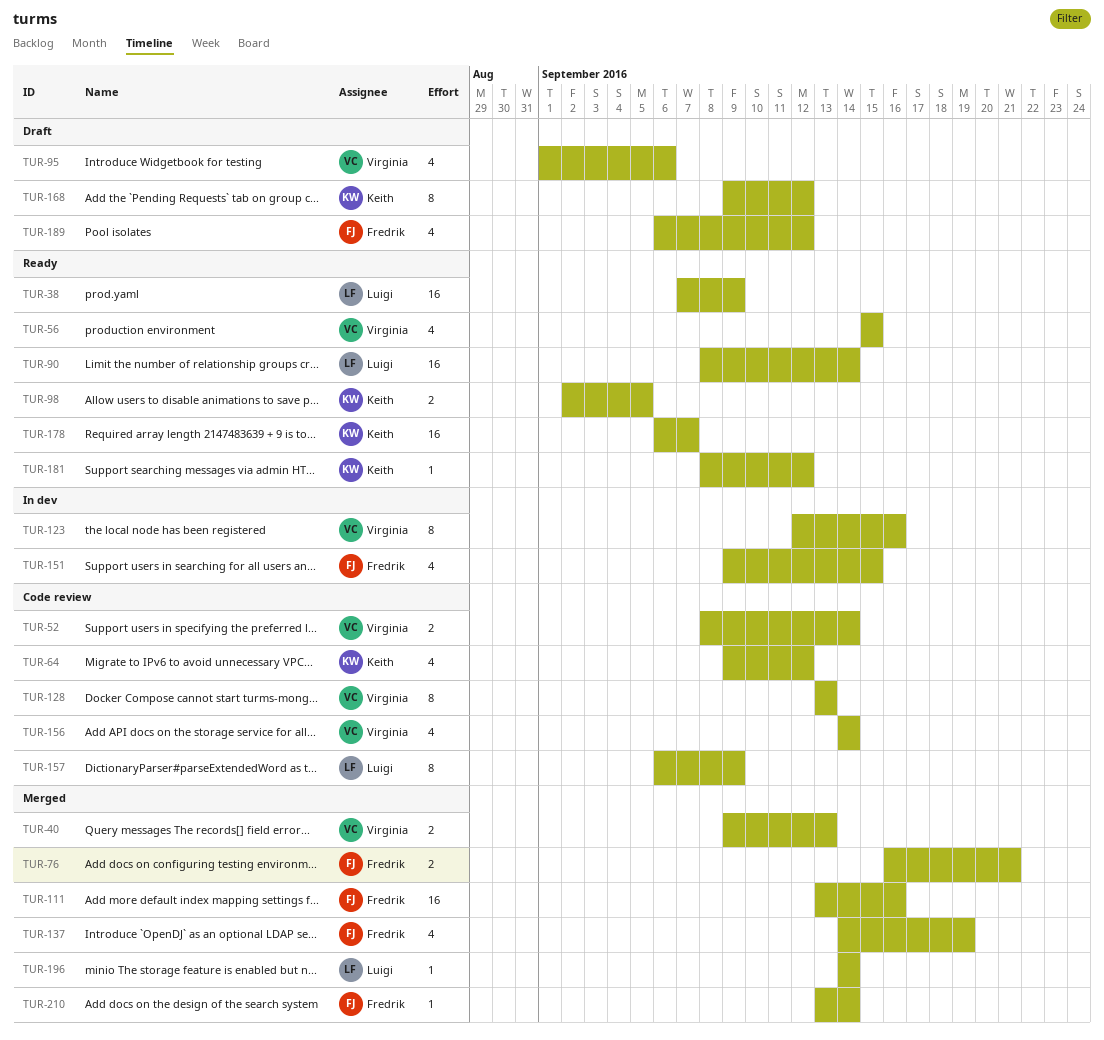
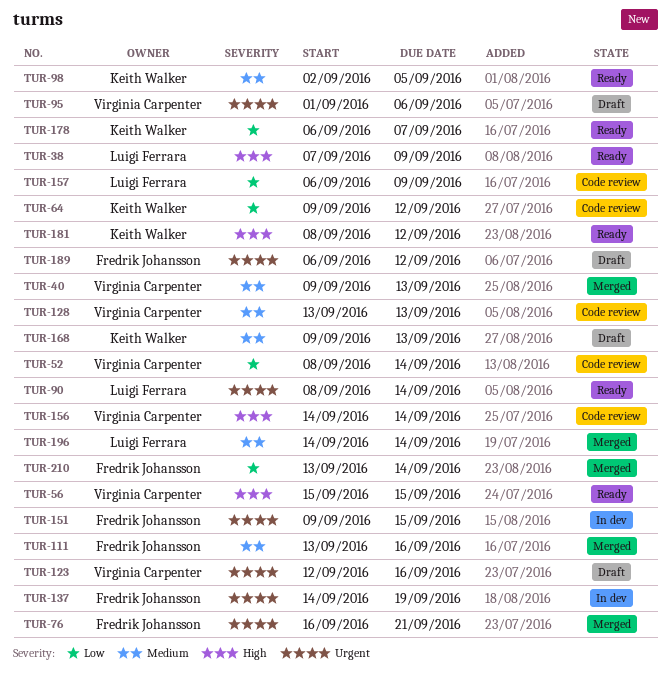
TUR-123, status: In dev -> Draft
TUR-137, status: Merged -> In dev
TUR-168, due: Sep 12 -> Sep 13

